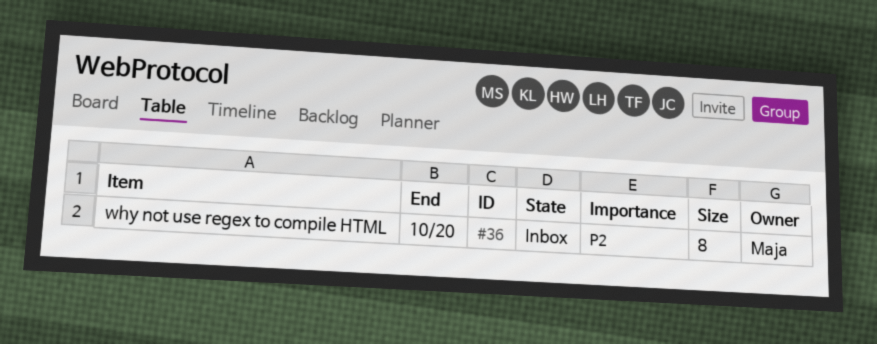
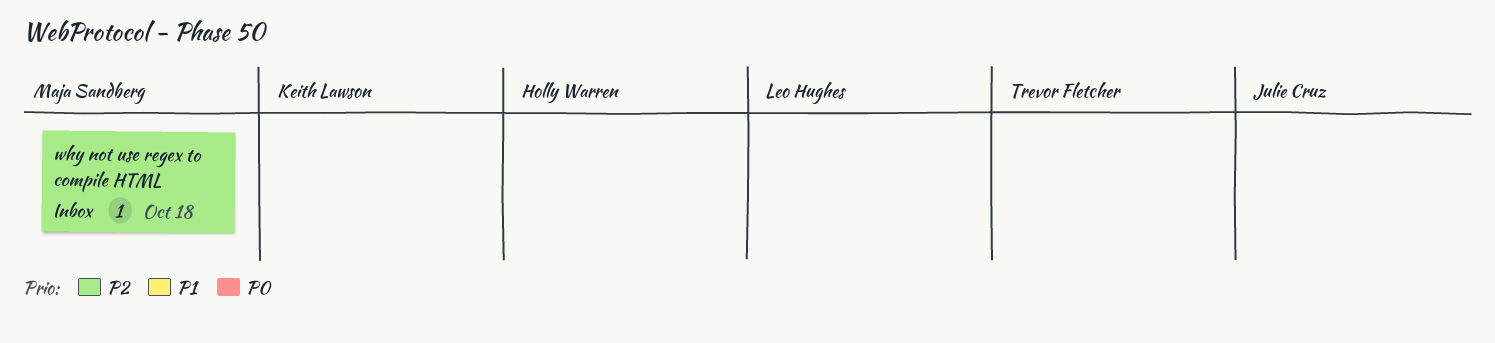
why not use regex to compile HTML, estimate: 8 -> 1
why not use regex to compile HTML, due: Oct 20 -> Oct 18

